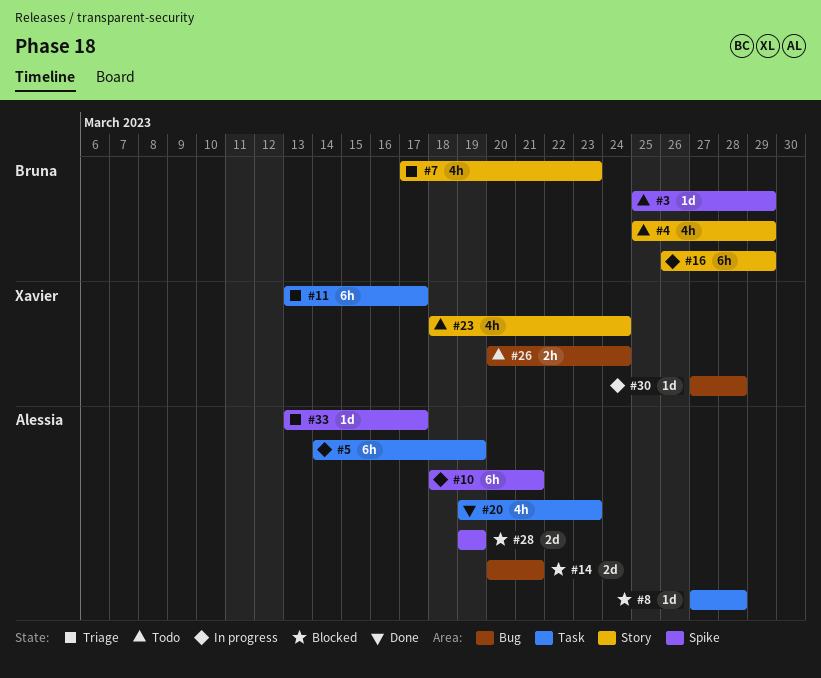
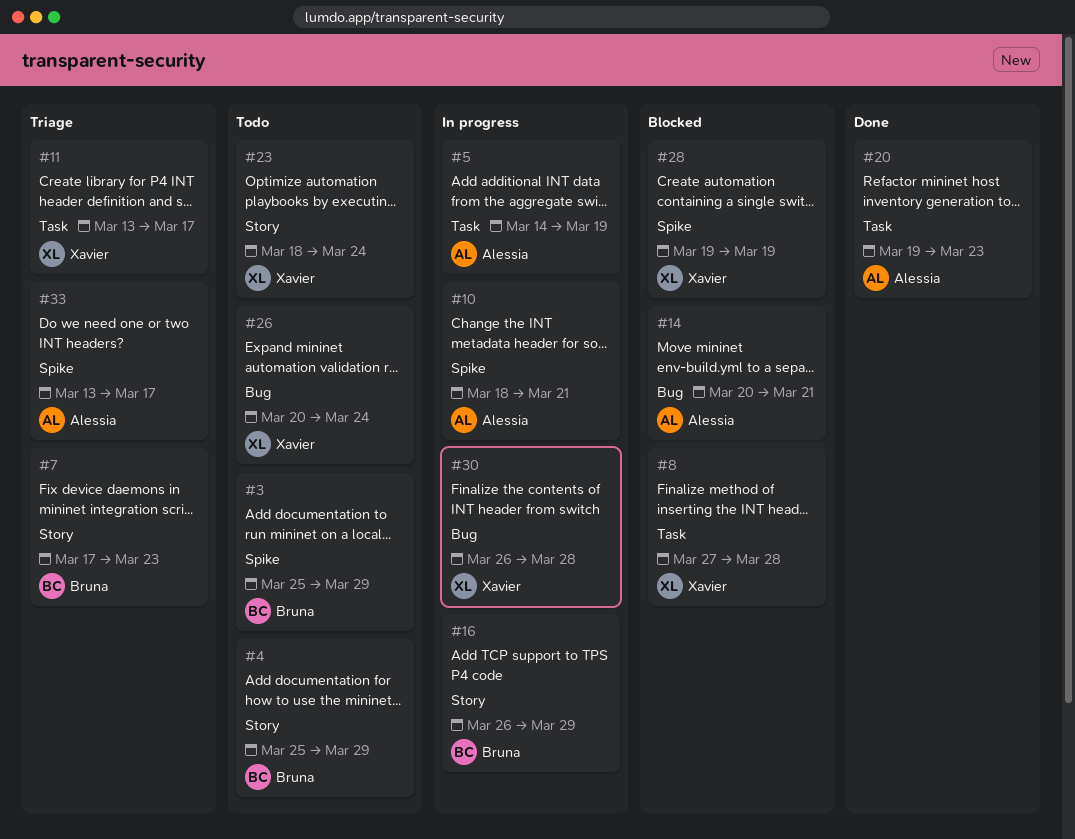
#8, owner: Alessia -> Xavier
#28, owner: Alessia -> Xavier
#30, start: Mar 27 -> Mar 26

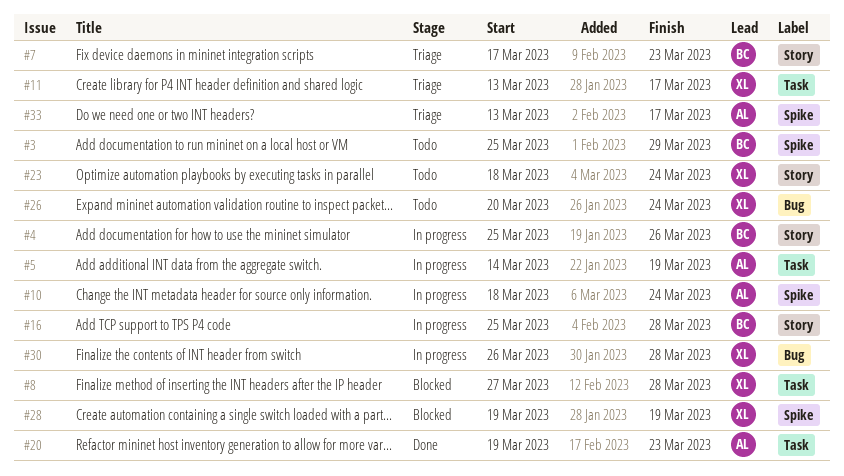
#4, status: Todo -> In progress
#4, due: Mar 29 -> Mar 26
#10, due: Mar 21 -> Mar 24
#14: present -> none
#16, start: Mar 26 -> Mar 25
#16, due: Mar 29 -> Mar 28

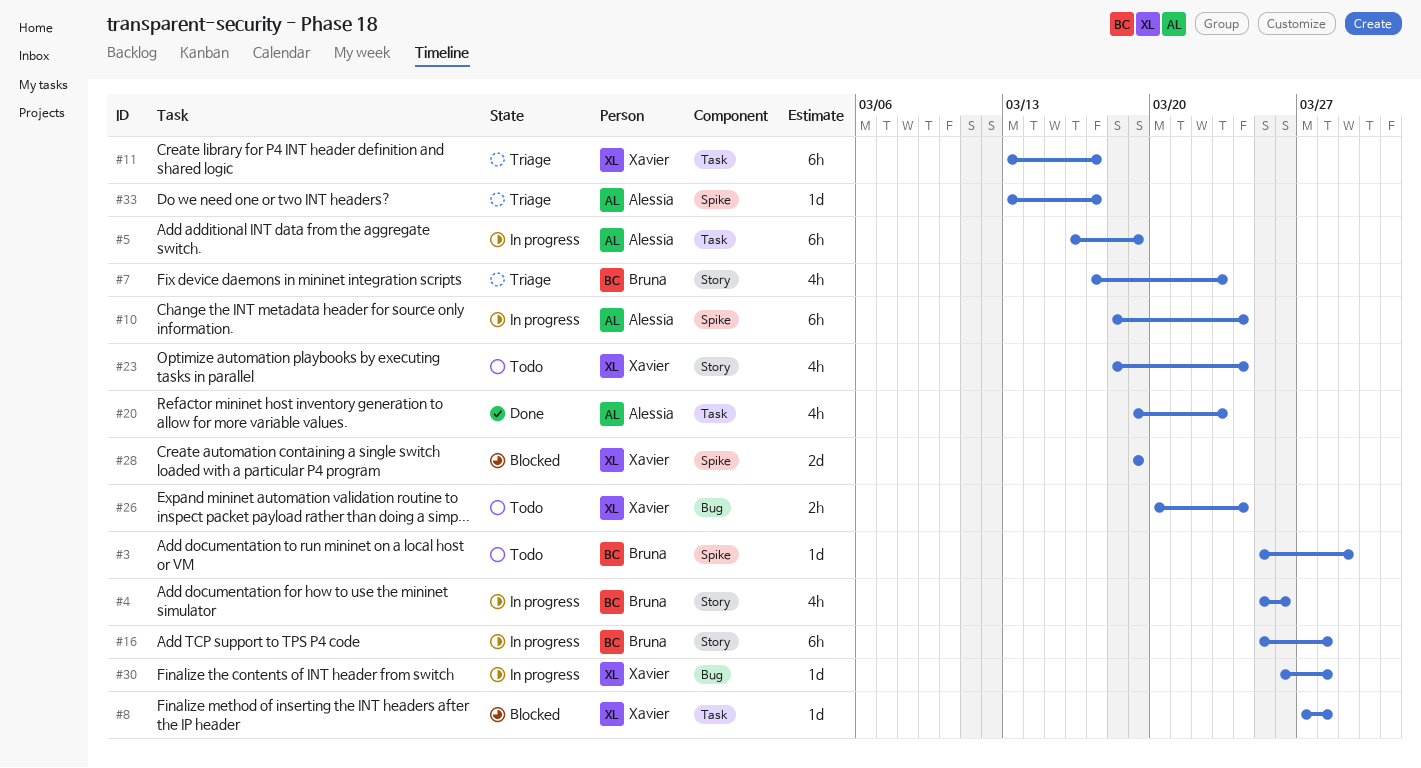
#5, start: Mar 14 -> Mar 16

